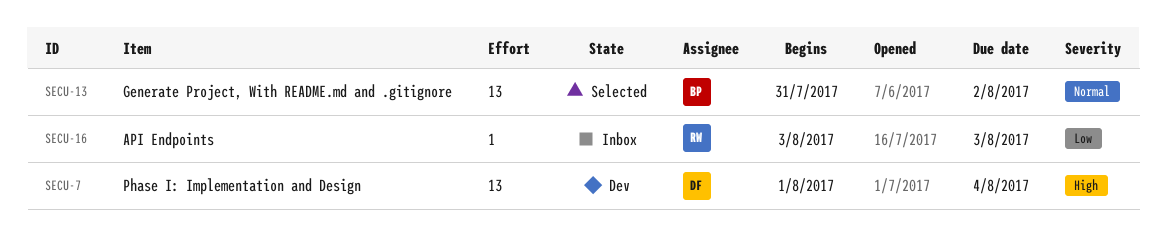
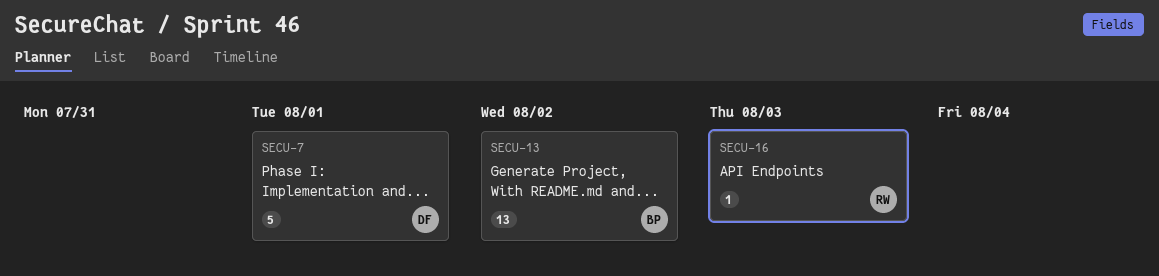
SECU-7, estimate: 13 -> 5
SECU-7, due: Aug 4 -> Aug 1

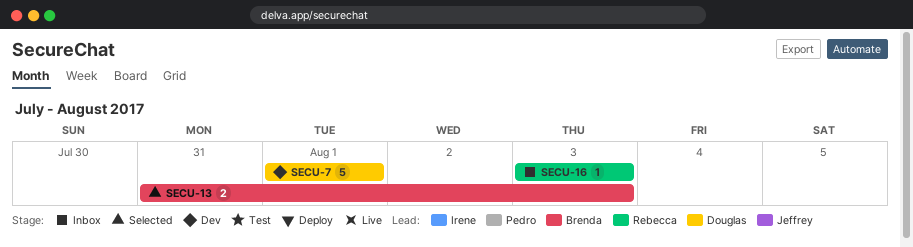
SECU-13, estimate: 13 -> 2
SECU-13, due: Aug 2 -> Aug 3

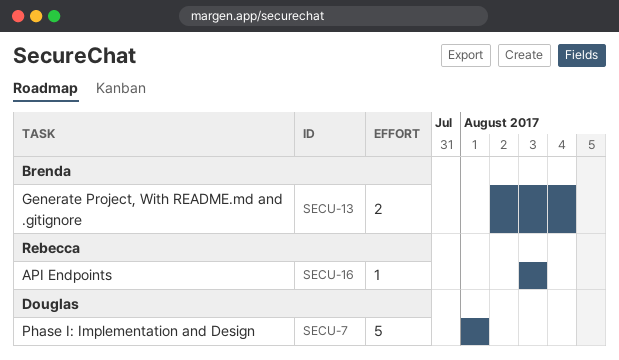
SECU-13, start: Jul 31 -> Aug 2
SECU-13, due: Aug 3 -> Aug 4

